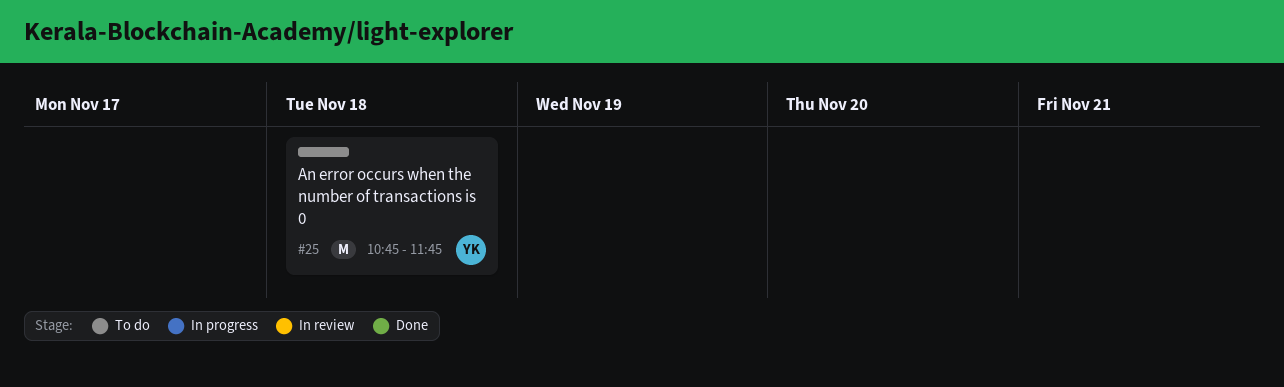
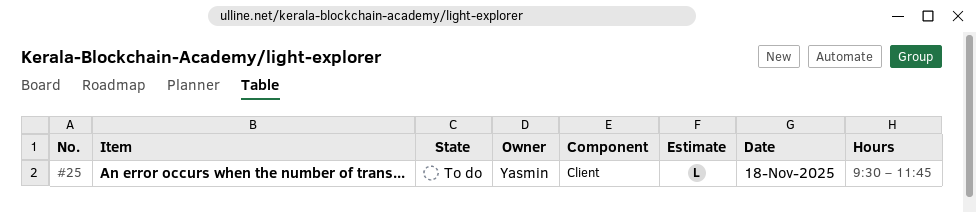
#25, estimate: M -> L
#25, begins: 10:45 -> 09:30

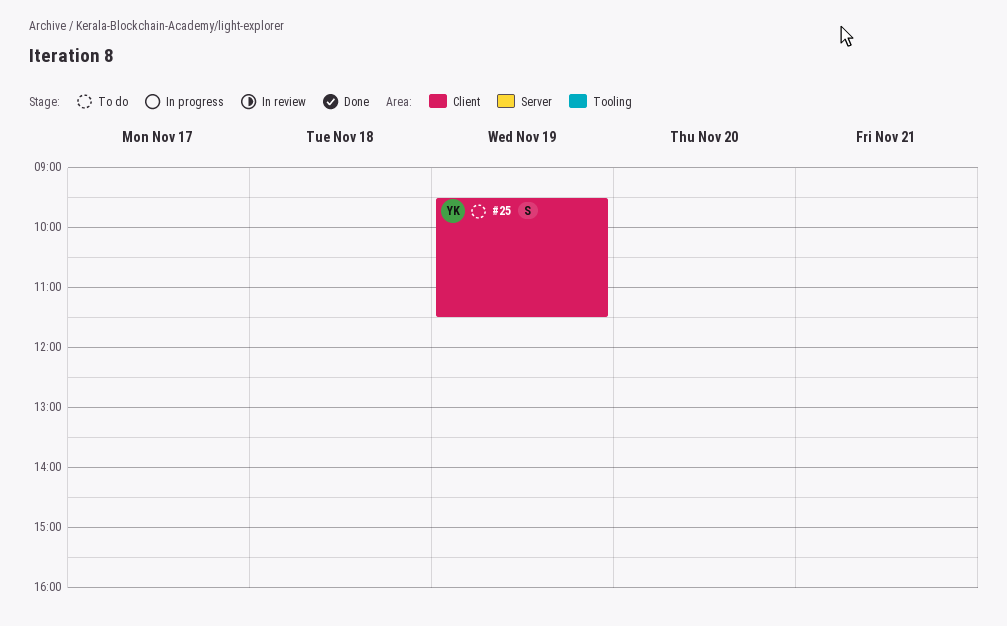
#25, estimate: L -> S
#25, day: Nov 18 -> Nov 19
#25, ends: 11:45 -> 11:30

